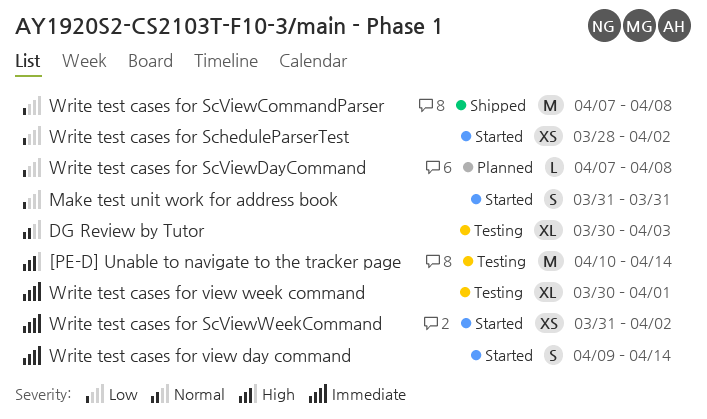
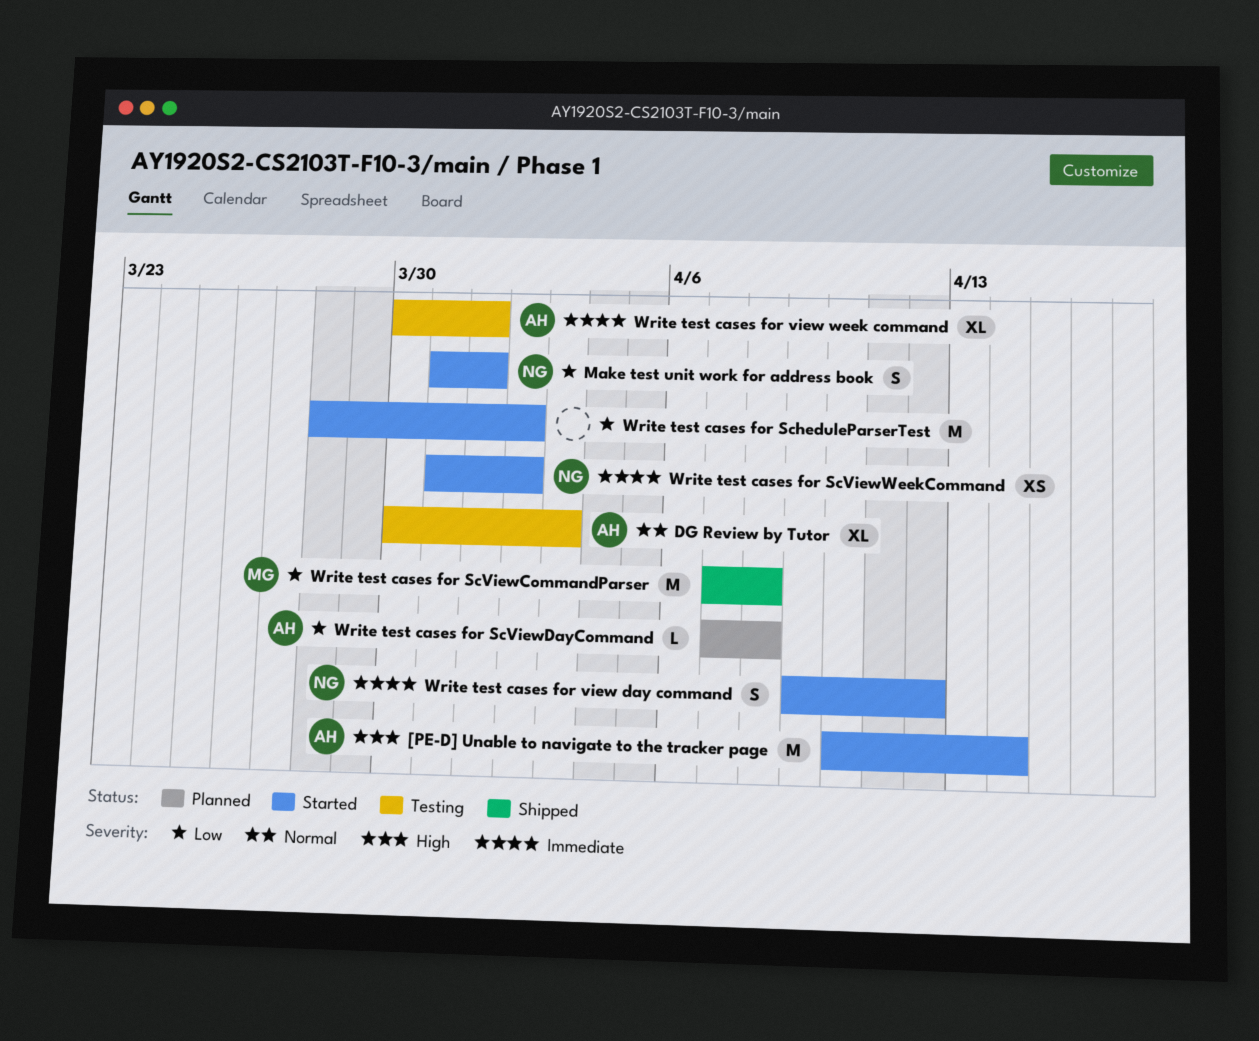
[PE-D] Unable to navigate to the tracker page, status: Testing -> Started
Make test unit work for address book, due: Mar 31 -> Apr 1
Write test cases for ScheduleParserTest, estimate: XS -> M
Write test cases for view day command, due: Apr 14 -> Apr 12

